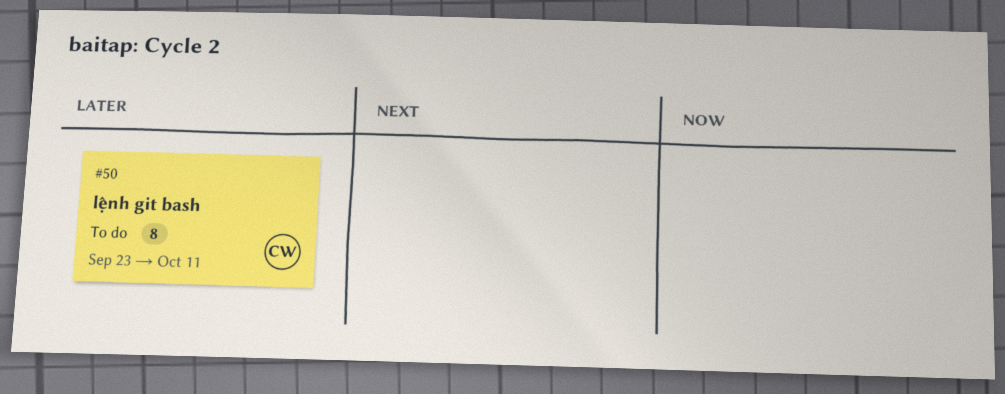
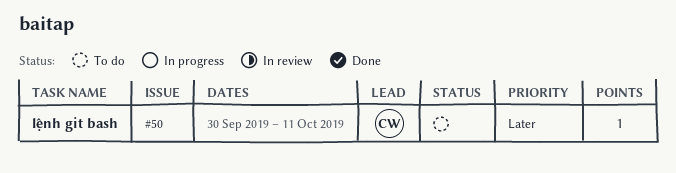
#50, estimate: 8 -> 1
#50, start: Sep 23 -> Sep 30

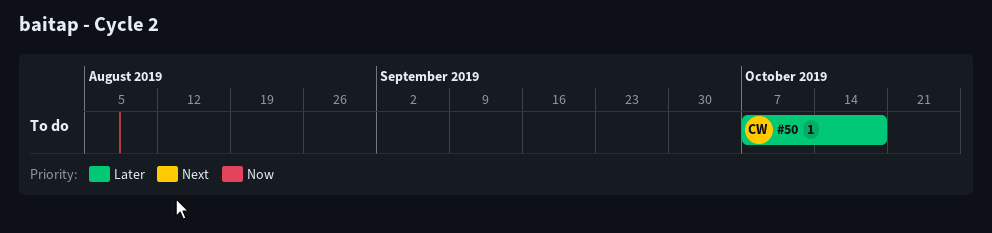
#50, start: Sep 30 -> Oct 7
#50, due: Oct 11 -> Oct 18

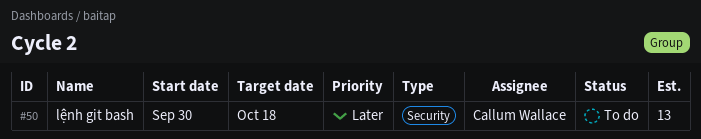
#50, estimate: 1 -> 13
#50, start: Oct 7 -> Sep 30

